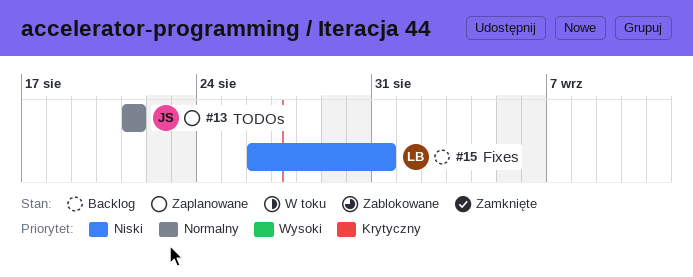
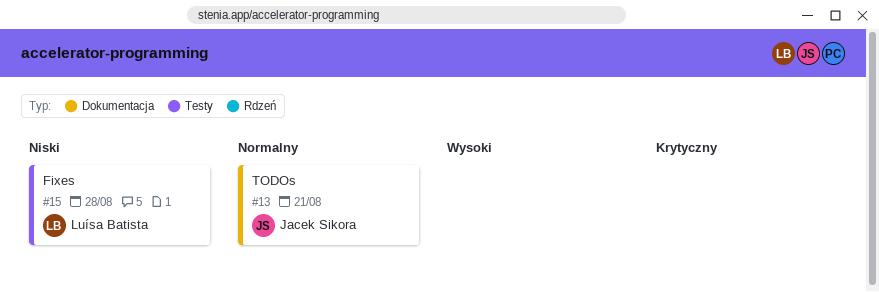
#15, due: Aug 31 -> Aug 28

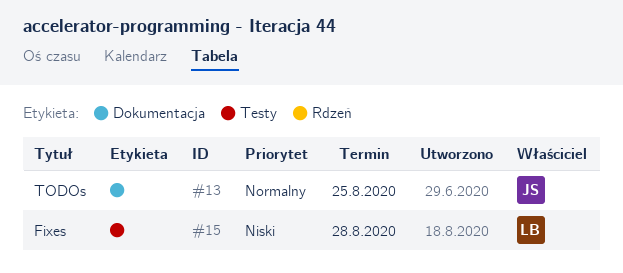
#13, due: Aug 21 -> Aug 25

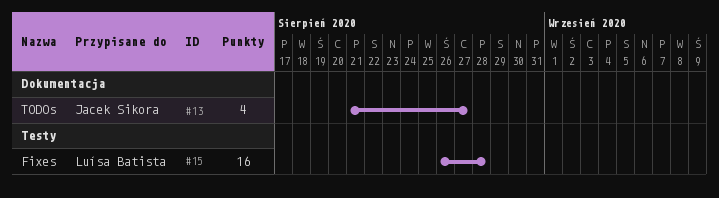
#13, due: Aug 25 -> Aug 27

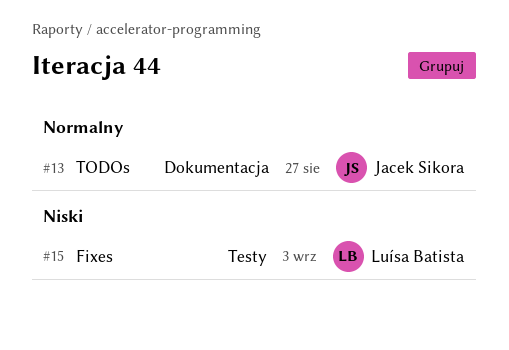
#15, due: Aug 28 -> Sep 3

